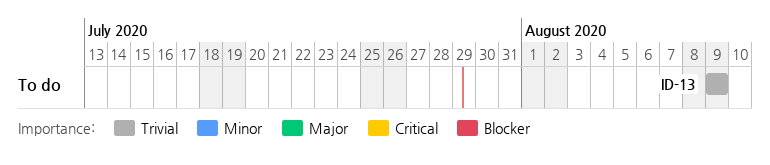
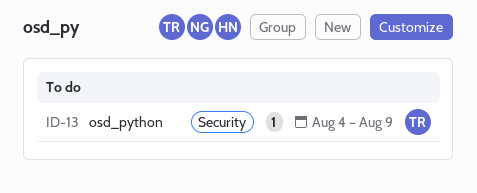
ID-13, start: Aug 9 -> Aug 4

